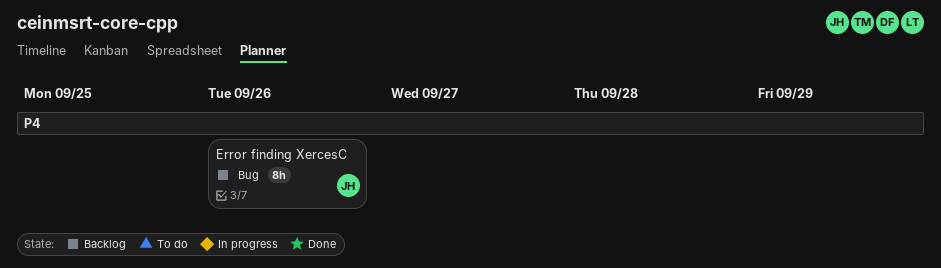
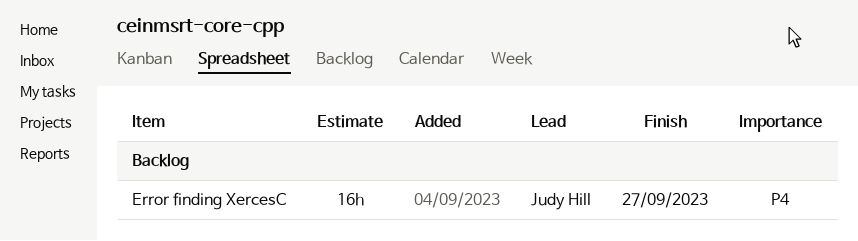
Error finding XercesC, estimate: 8h -> 16h
Error finding XercesC, due: Sep 26 -> Sep 27

